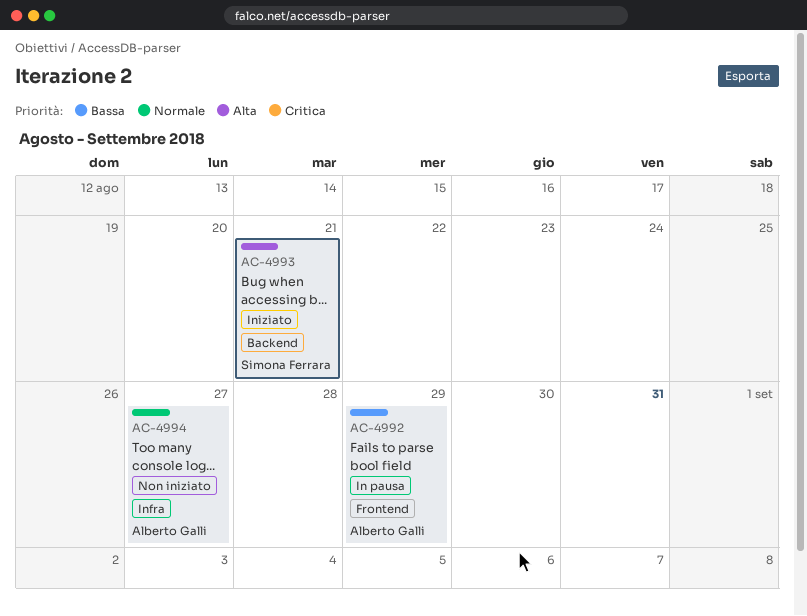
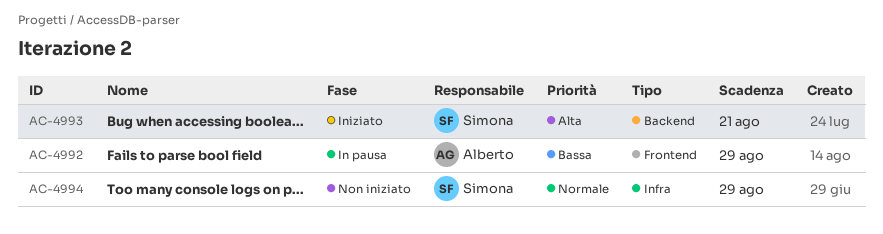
AC-4994, owner: Alberto Galli -> Simona Ferrara
AC-4994, due: Aug 27 -> Aug 29

